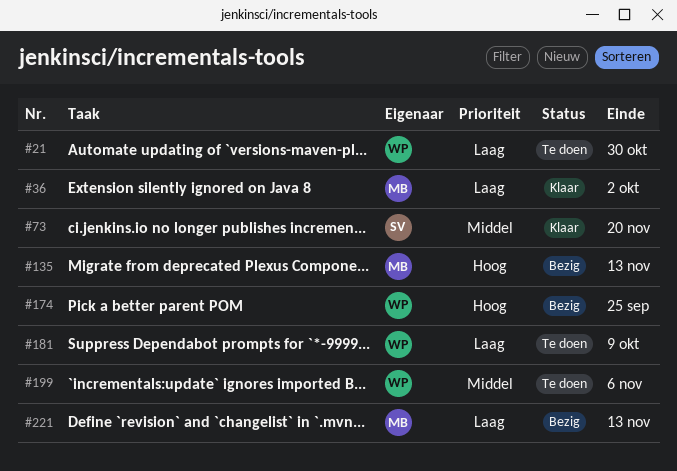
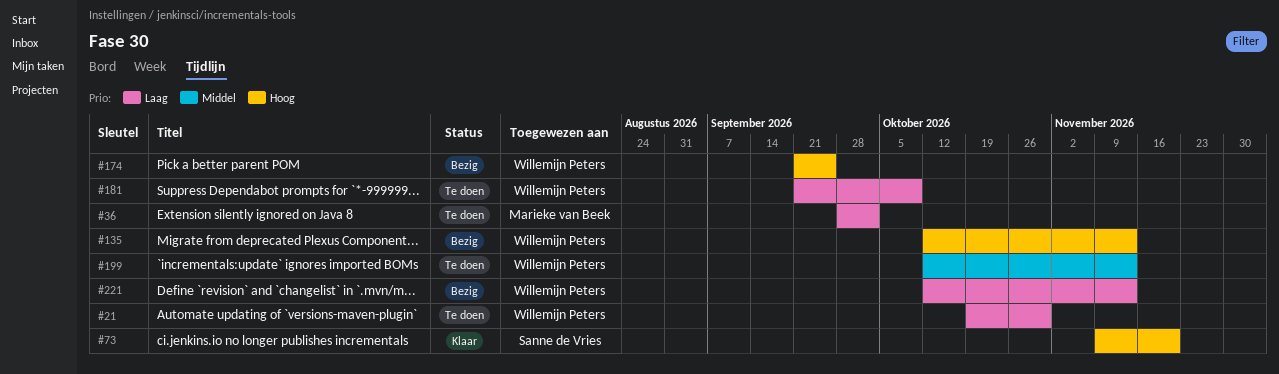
#36, status: Klaar -> Te doen
#73, priority: Middel -> Hoog
#135, owner: Marieke van Beek -> Willemijn Peters
#199, due: Nov 6 -> Nov 13
#221, owner: Marieke van Beek -> Willemijn Peters

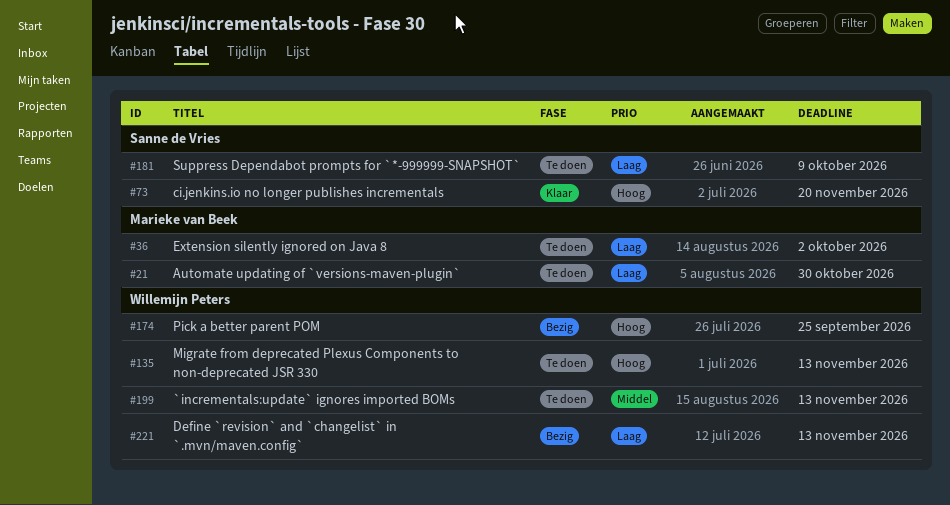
#21, owner: Willemijn Peters -> Marieke van Beek
#135, status: Bezig -> Te doen
#181, owner: Willemijn Peters -> Sanne de Vries

